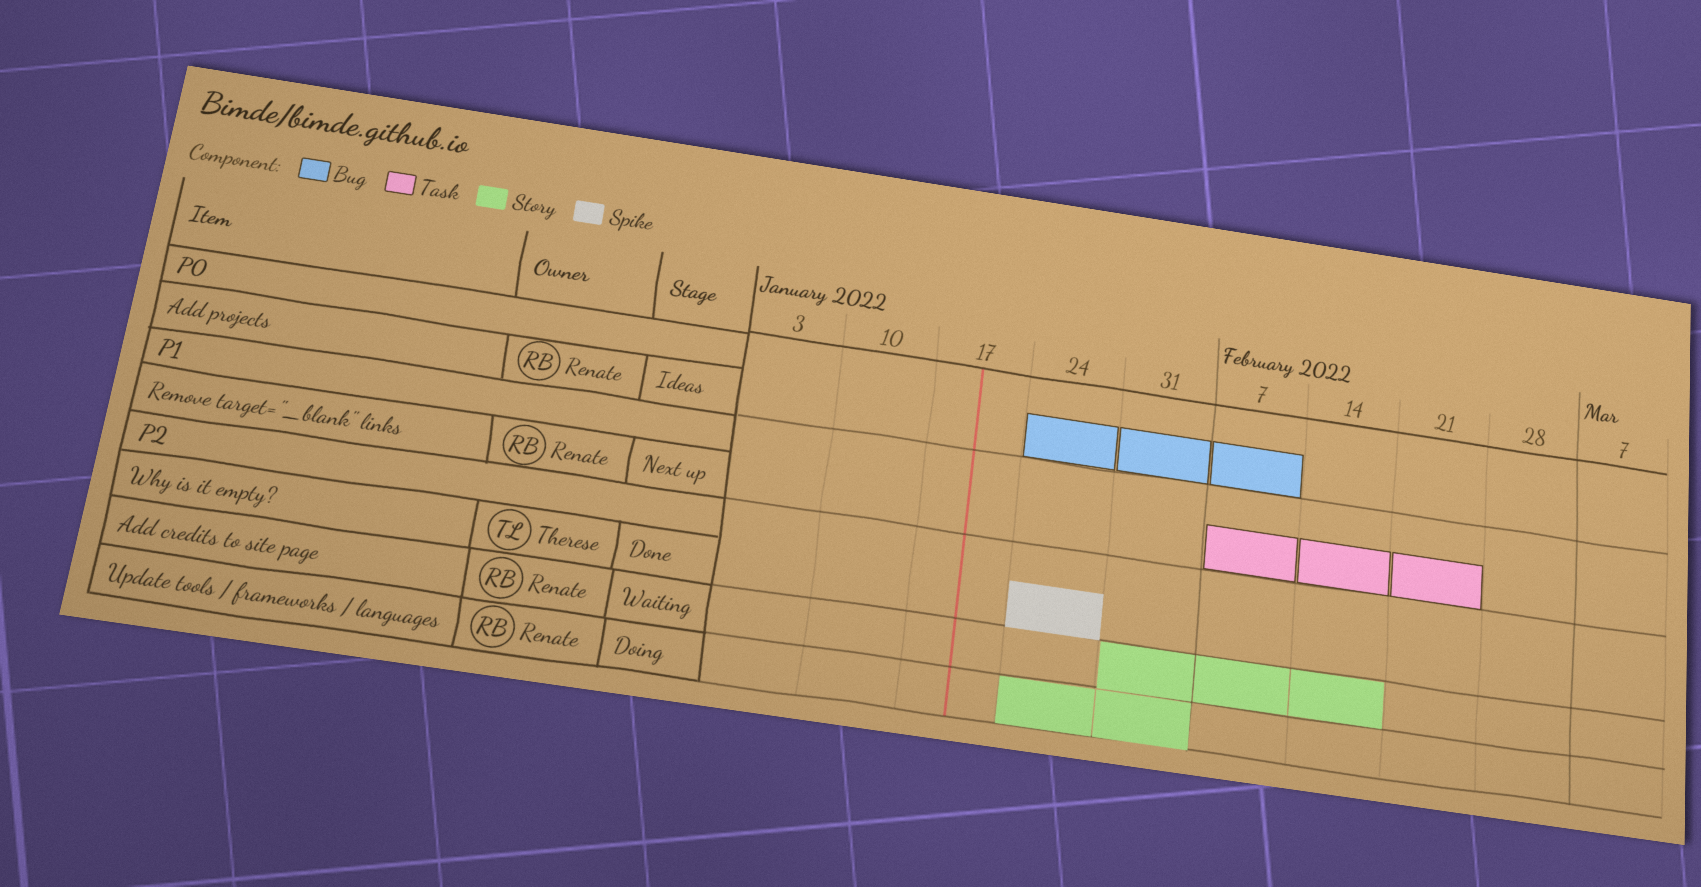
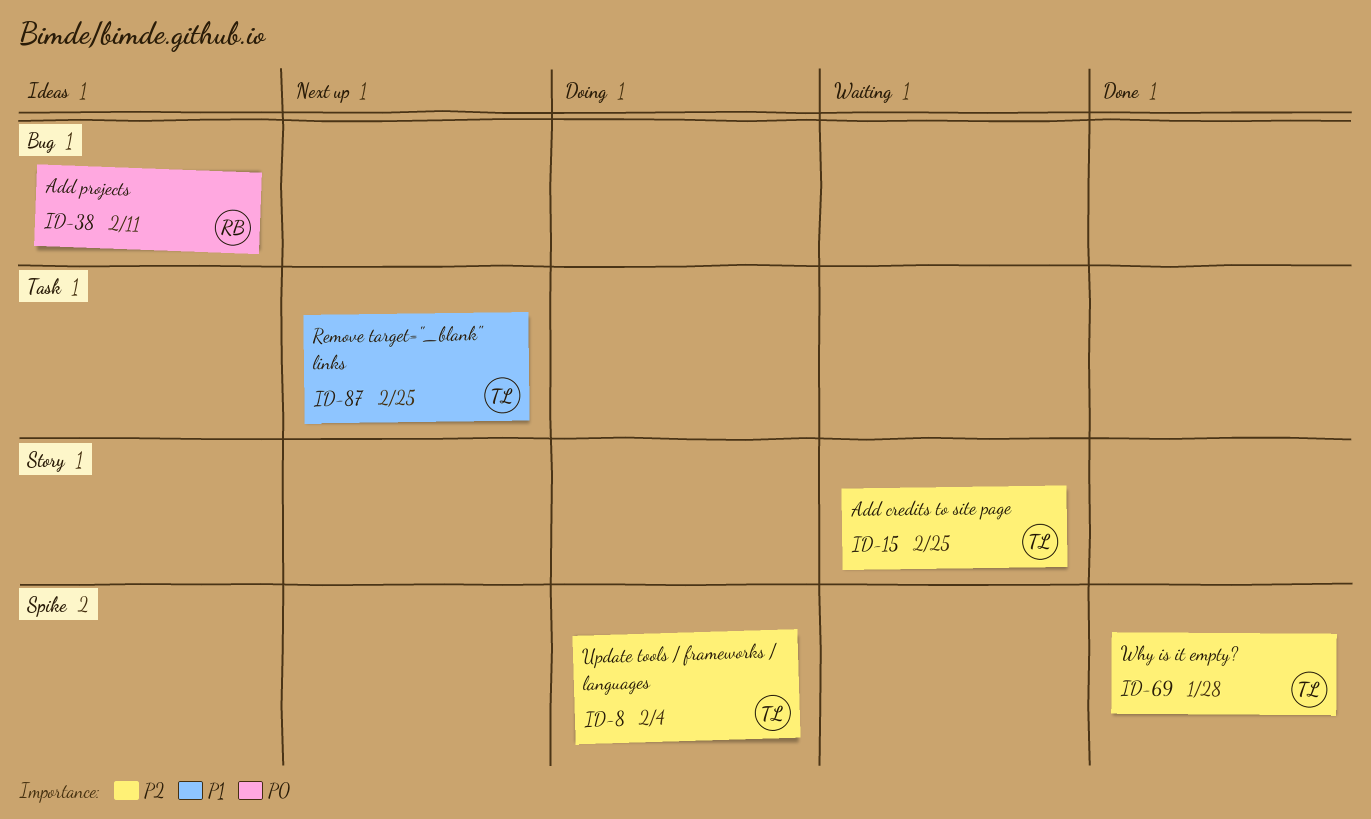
Add credits to site page, owner: Renate -> Therese
Add credits to site page, due: Feb 18 -> Feb 25
Remove target="_blank" links, owner: Renate -> Therese
Update tools / frameworks / languages, owner: Renate -> Therese
Update tools / frameworks / languages, label: Story -> Spike

